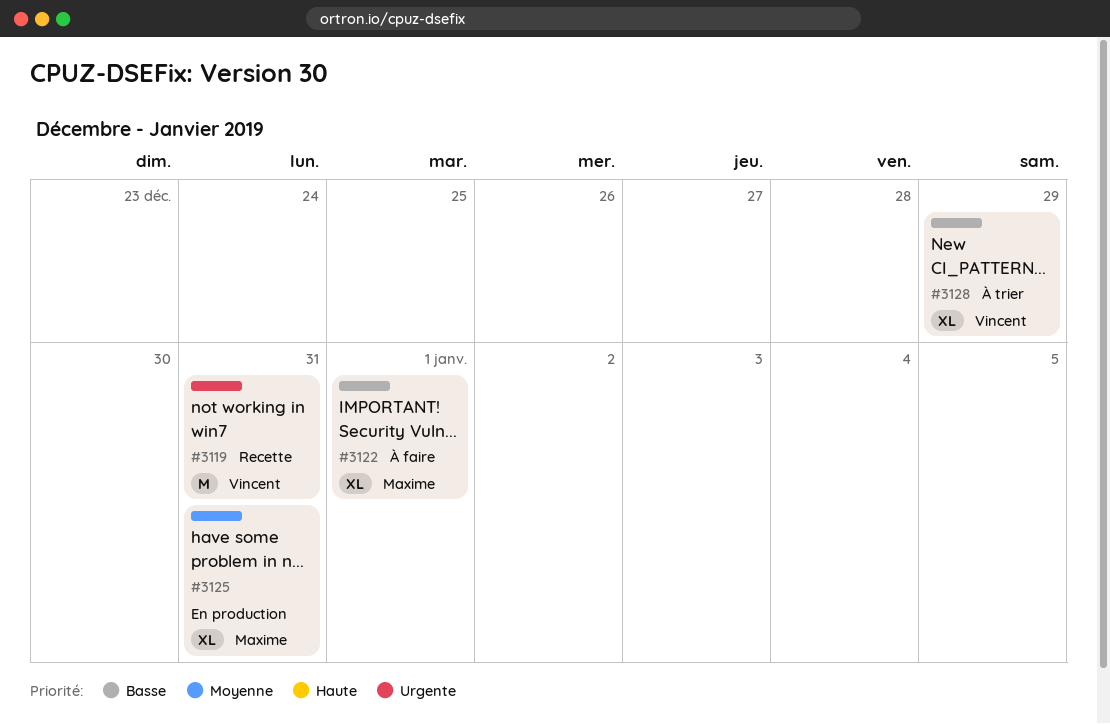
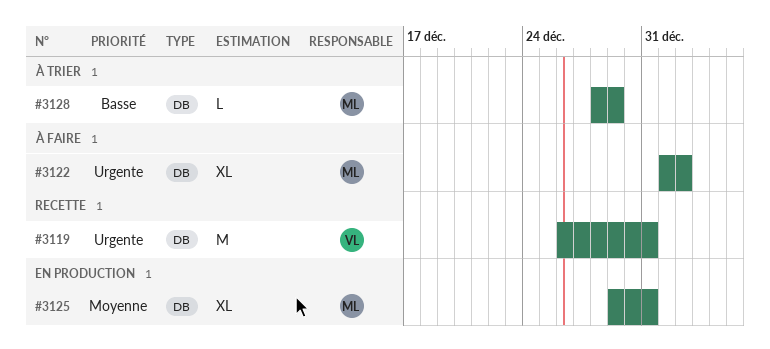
#3122, priority: Basse -> Urgente
#3122, due: Jan 1 -> Jan 2
#3128, owner: Vincent -> Maxime
#3128, estimate: XL -> L

